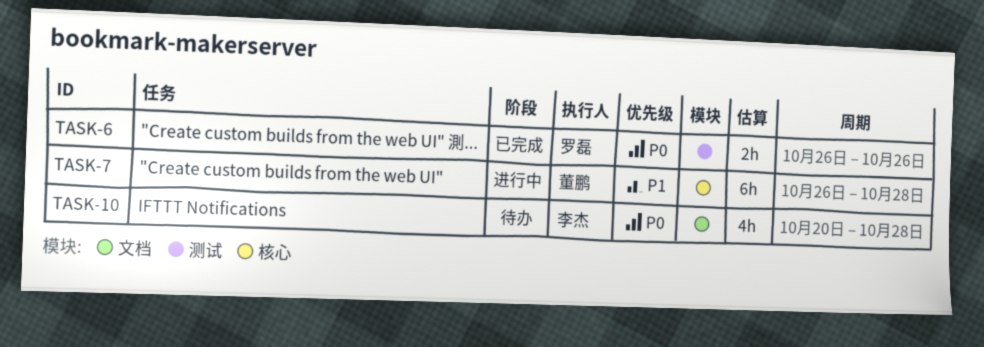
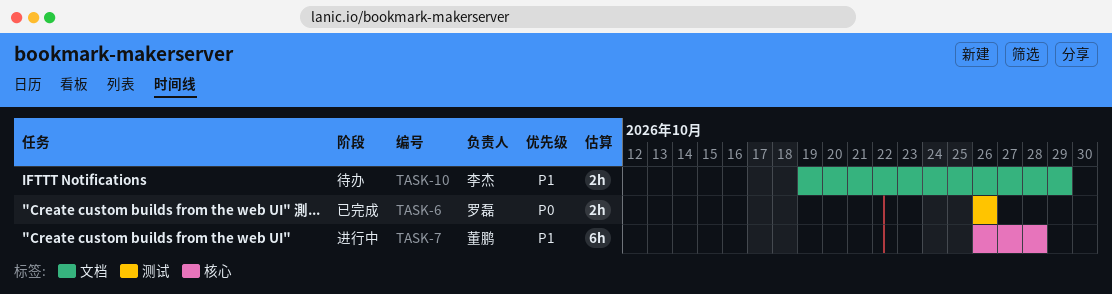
TASK-10, priority: P0 -> P1
TASK-10, estimate: 4h -> 2h
TASK-10, start: Oct 20 -> Oct 19
TASK-10, due: Oct 28 -> Oct 29

